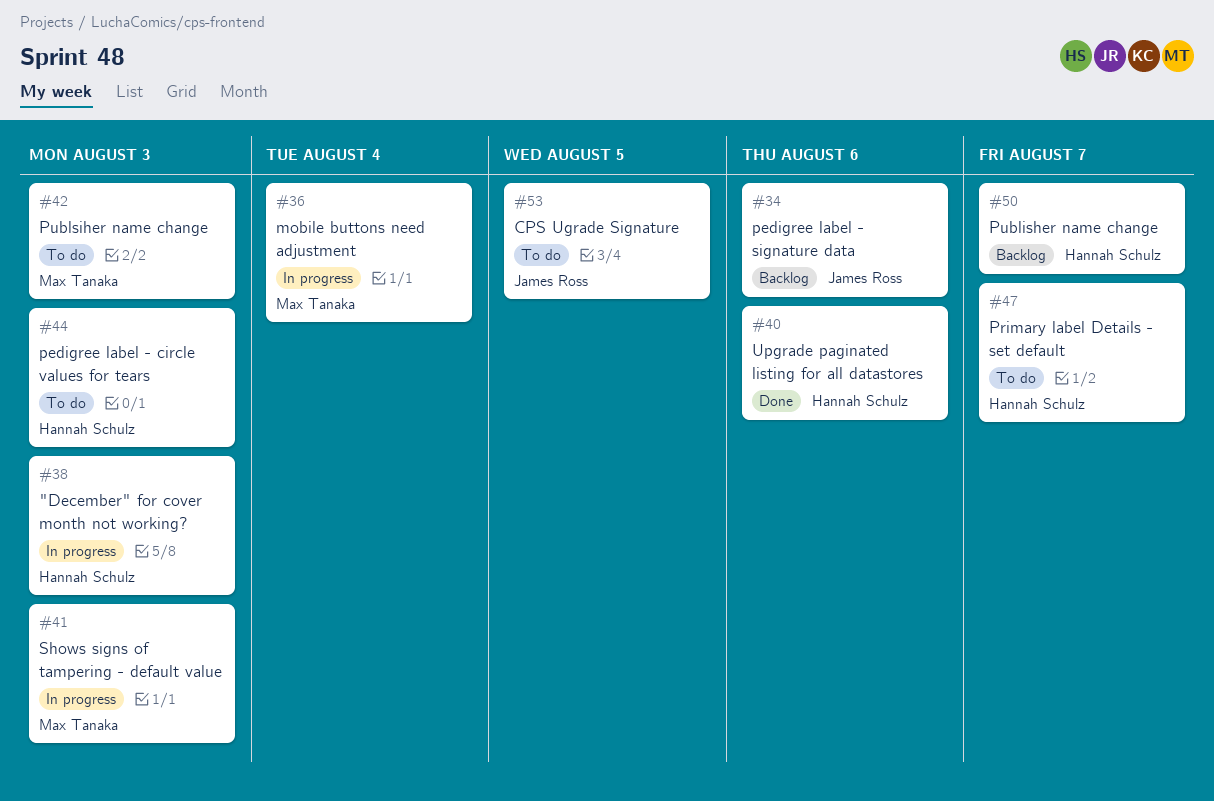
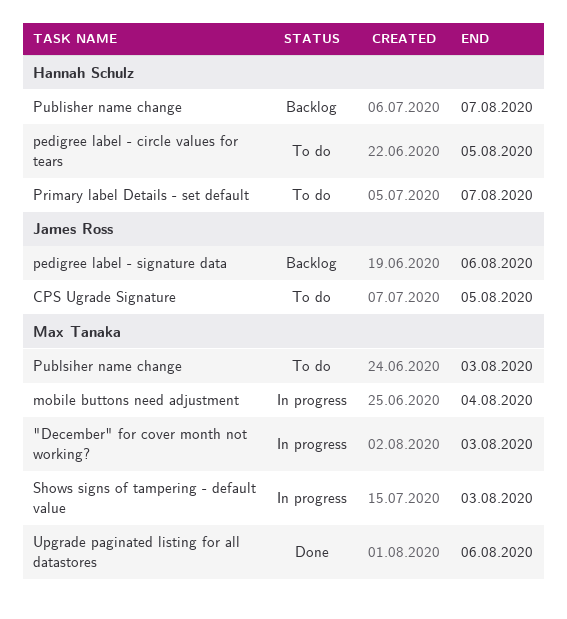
"December" for cover month not working?, owner: Hannah Schulz -> Max Tanaka
pedigree label - circle values for tears, due: Aug 3 -> Aug 5
Upgrade paginated listing for all datastores, owner: Hannah Schulz -> Max Tanaka

